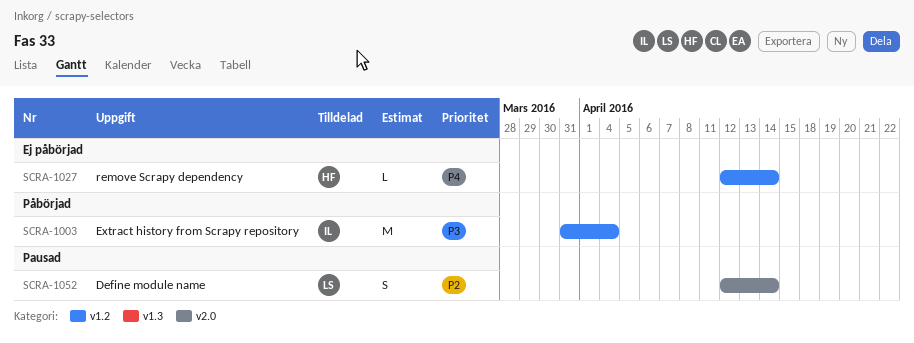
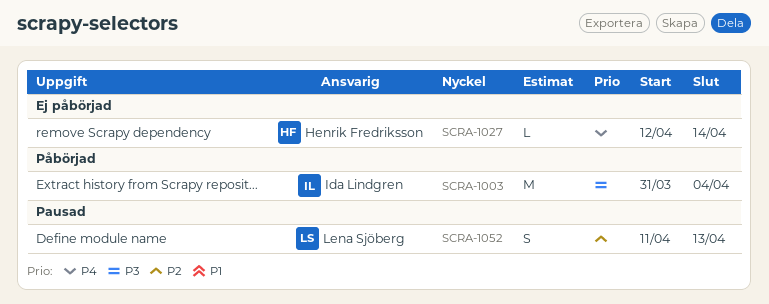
SCRA-1052, start: Apr 12 -> Apr 11
SCRA-1052, due: Apr 14 -> Apr 13

